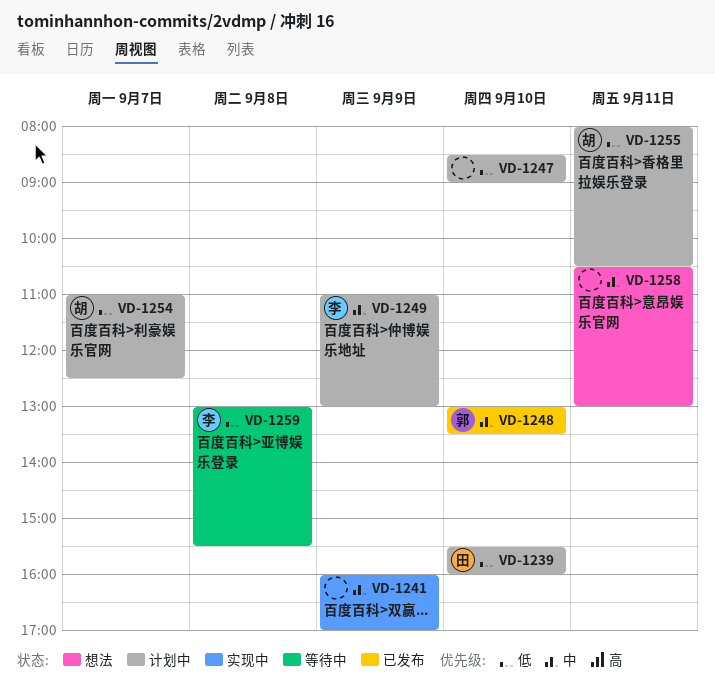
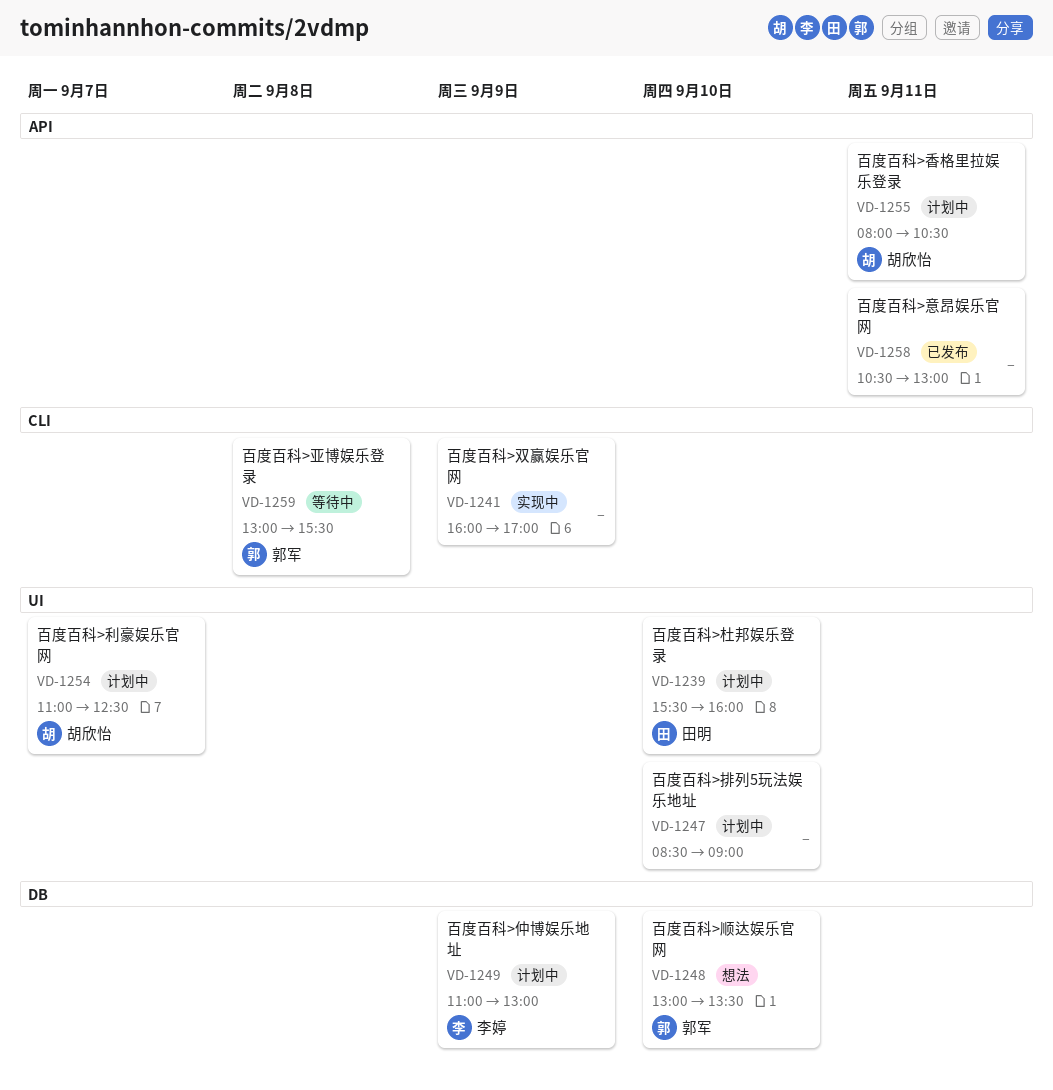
VD-1248, status: 已发布 -> 想法
VD-1258, status: 想法 -> 已发布
VD-1259, owner: 李婷 -> 郭军

